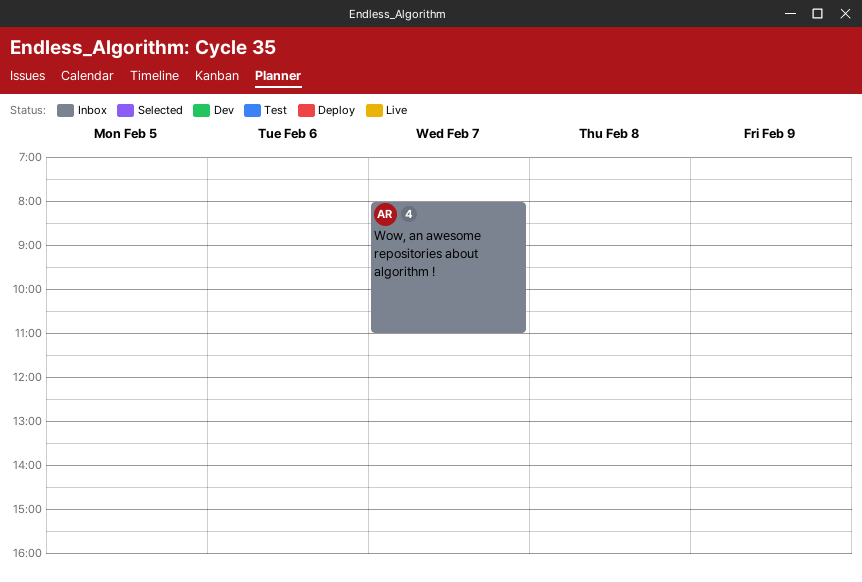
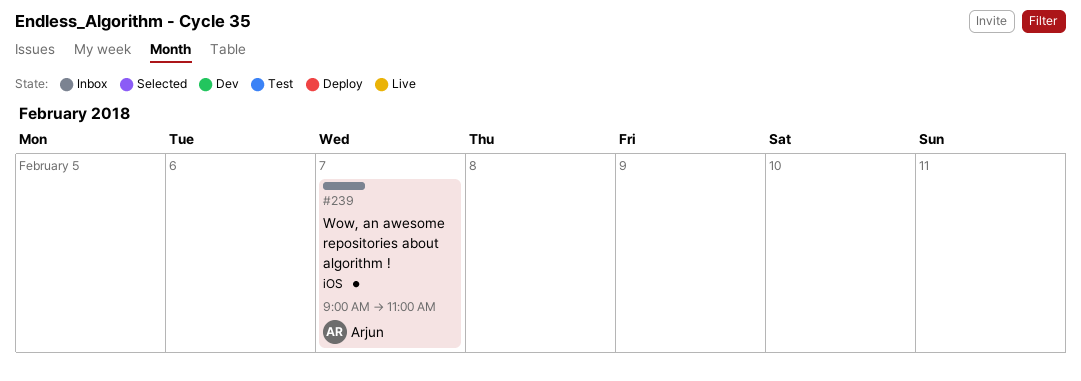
Wow, an awesome repositories about algorithm !, estimate: 4 -> 1
Wow, an awesome repositories about algorithm !, begins: 08:00 -> 09:00

